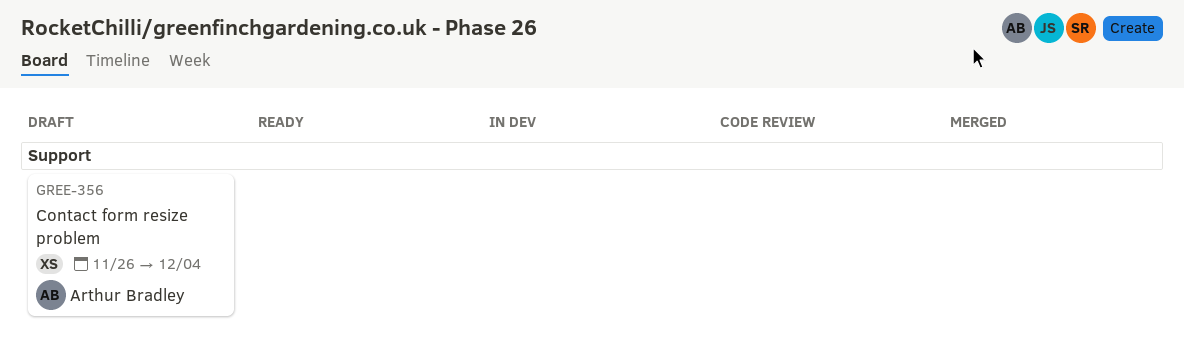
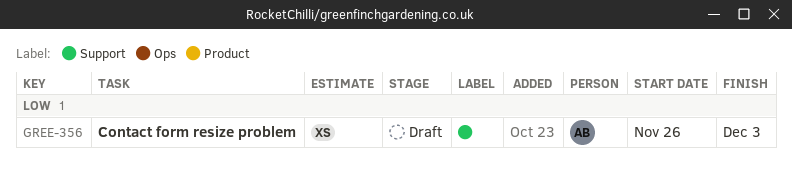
GREE-356, due: Dec 4 -> Dec 3

